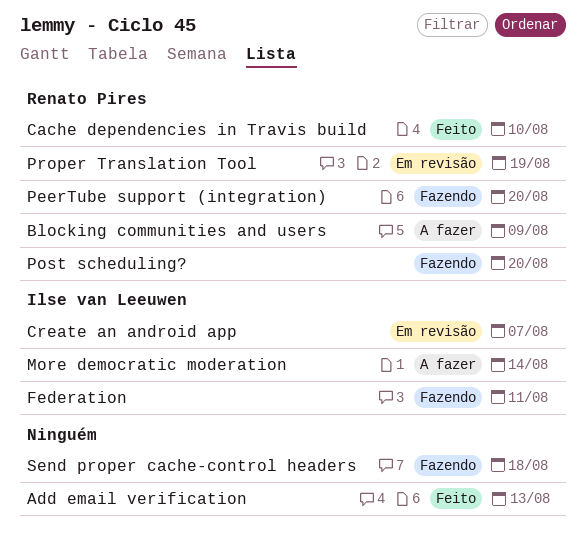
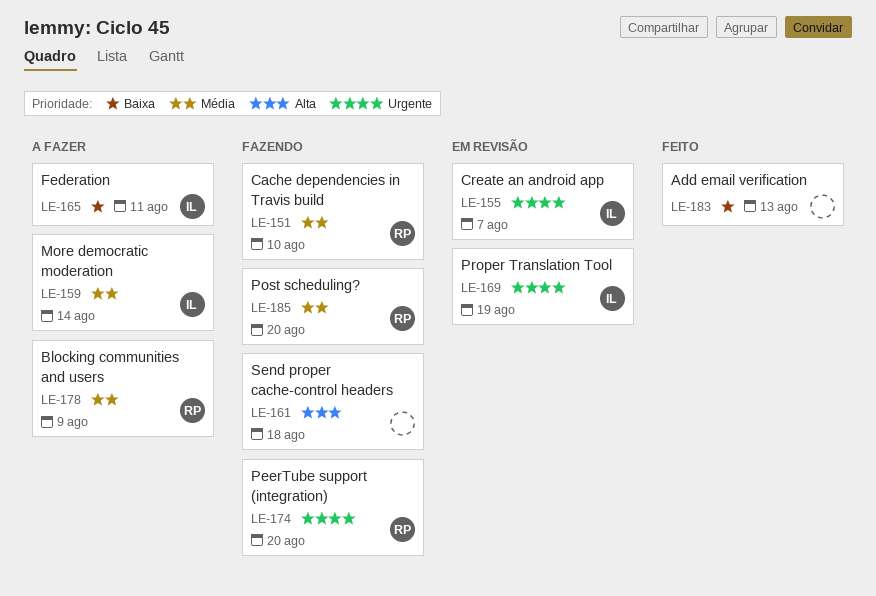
Cache dependencies in Travis build, status: Feito -> Fazendo
Federation, status: Fazendo -> A fazer
Proper Translation Tool, owner: Renato Pires -> Ilse van Leeuwen

